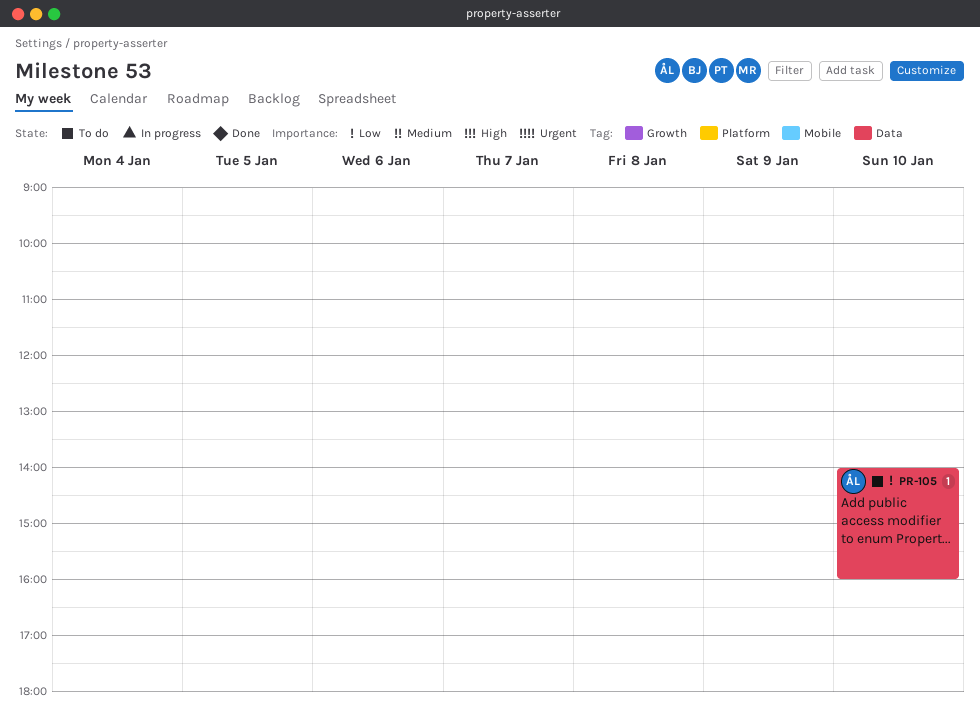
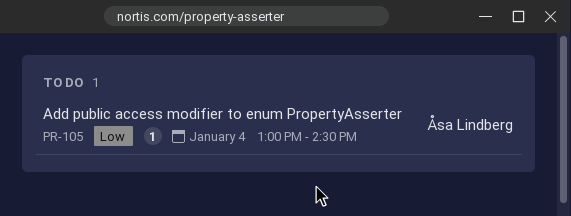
PR-105, day: Jan 10 -> Jan 4
PR-105, begins: 14:00 -> 13:00
PR-105, ends: 16:00 -> 14:30

